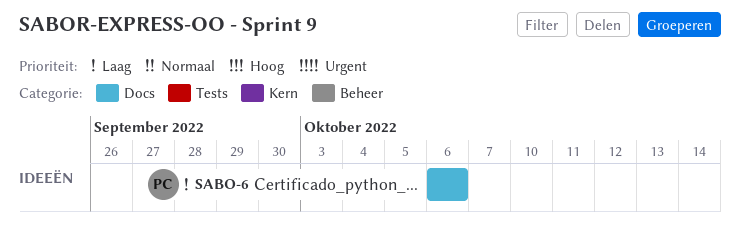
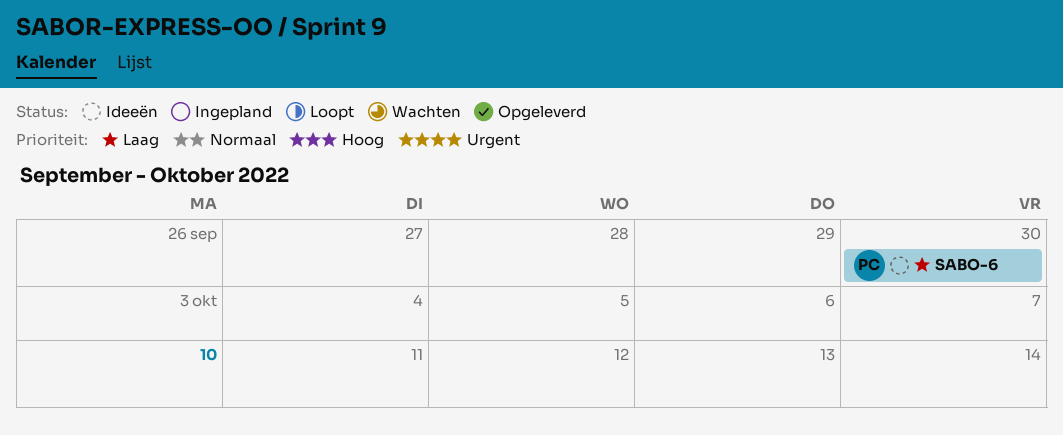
SABO-6, start: Oct 6 -> Sep 30
SABO-6, due: Oct 6 -> Sep 30

